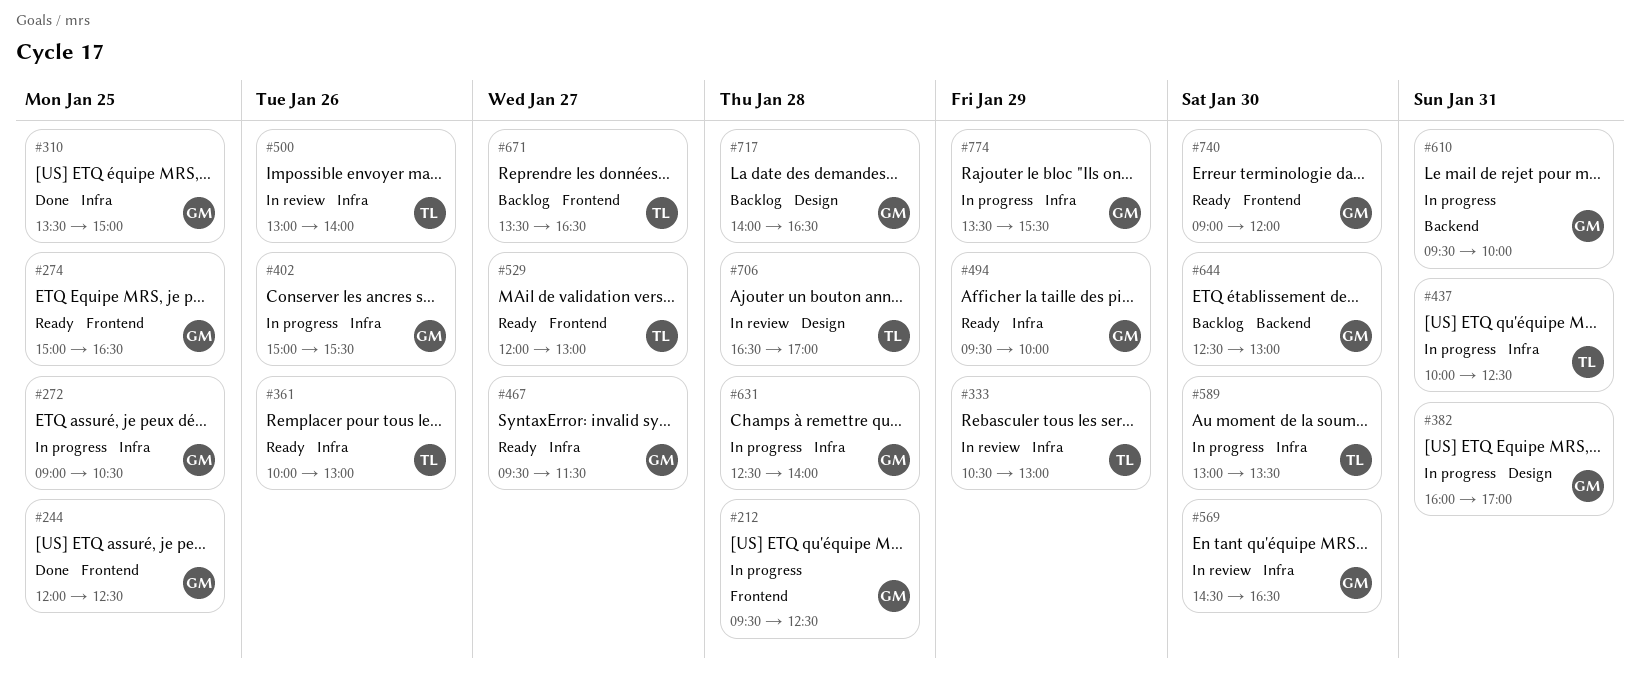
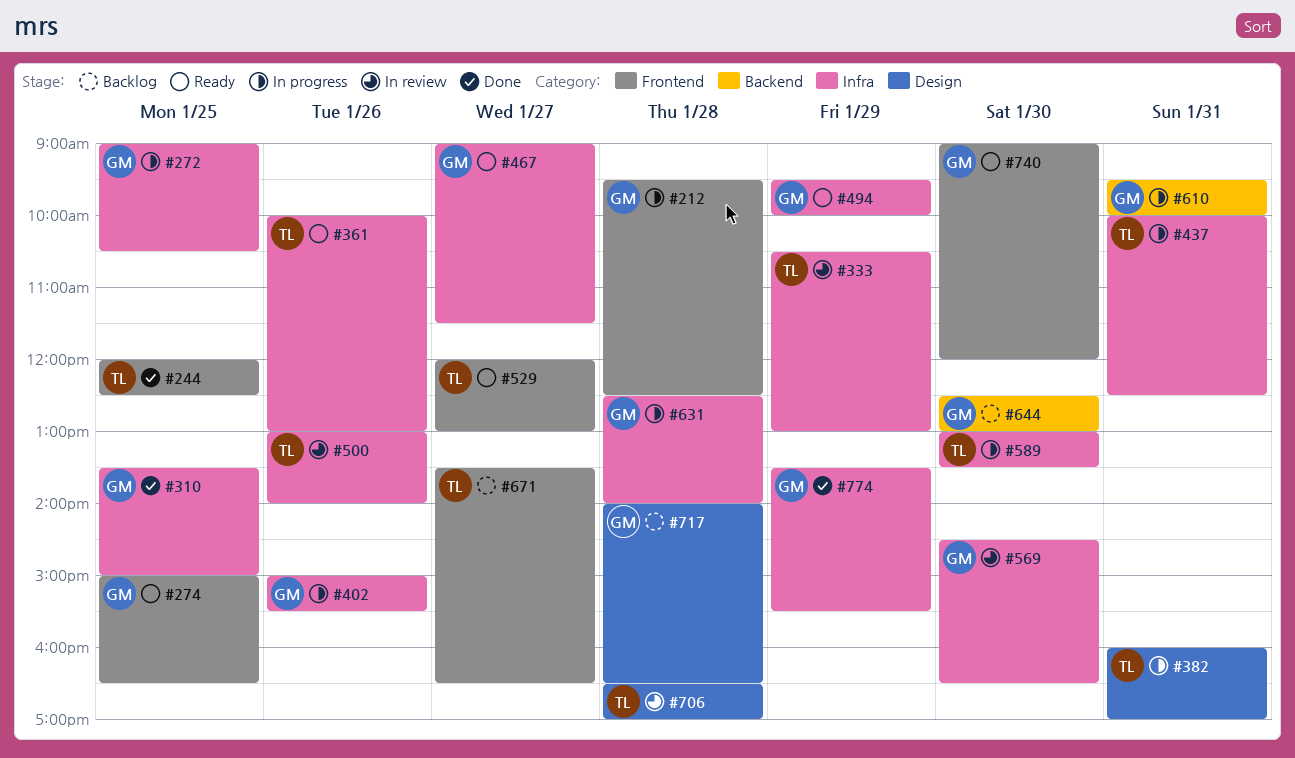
#244, owner: GM -> TL
#382, owner: GM -> TL
#467, begins: 09:30 -> 09:00
#774, status: In progress -> Done

